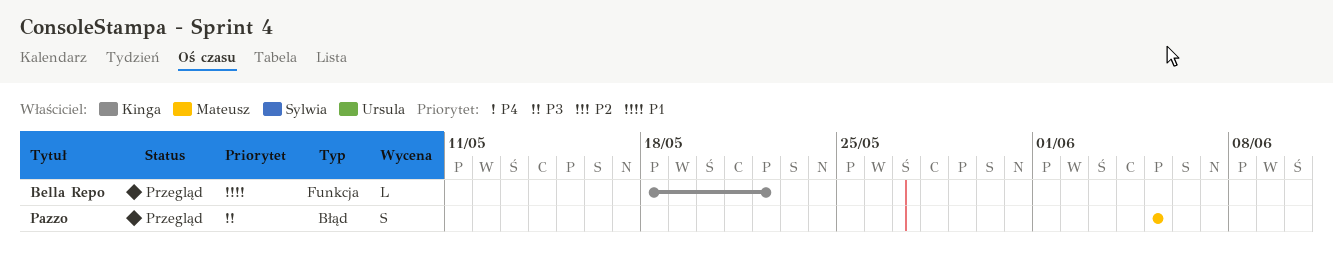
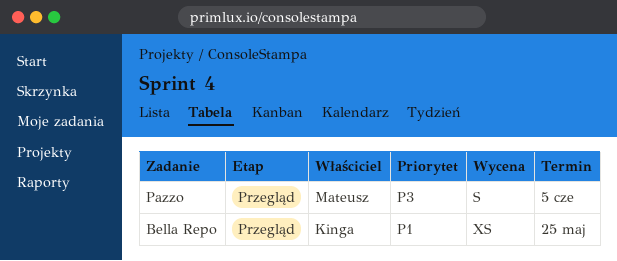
Bella Repo, estimate: L -> XS
Bella Repo, due: May 22 -> May 25

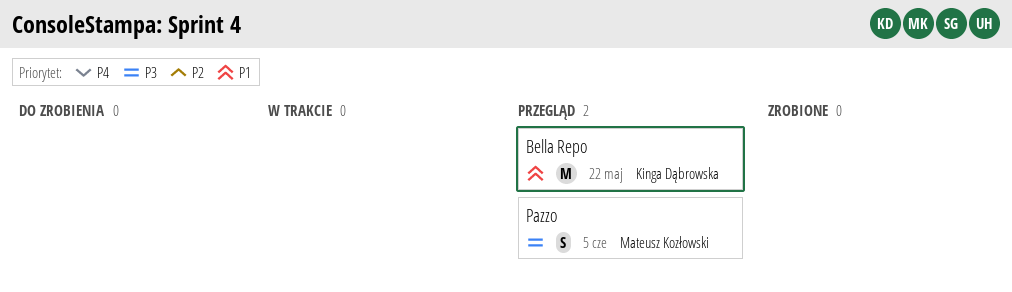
Bella Repo, estimate: XS -> M
Bella Repo, due: May 25 -> May 22

